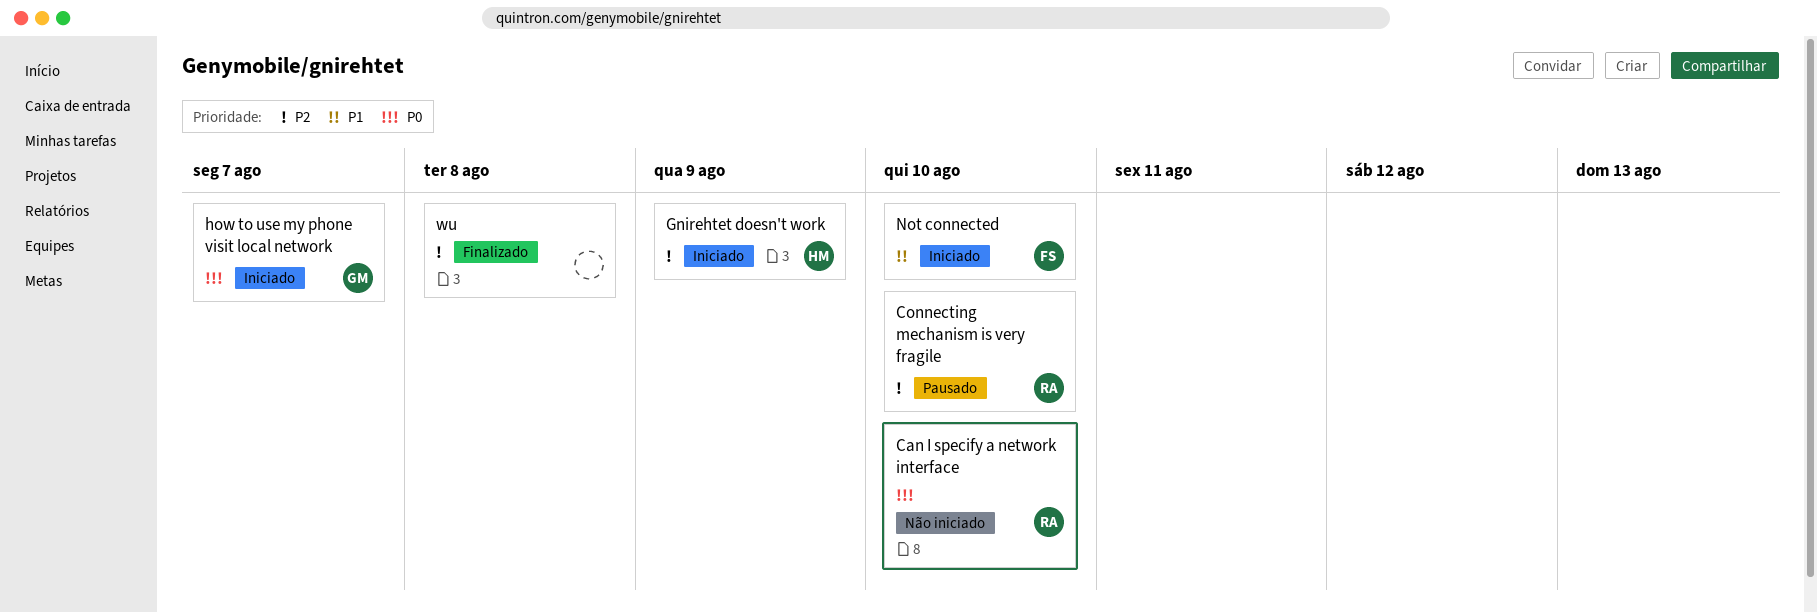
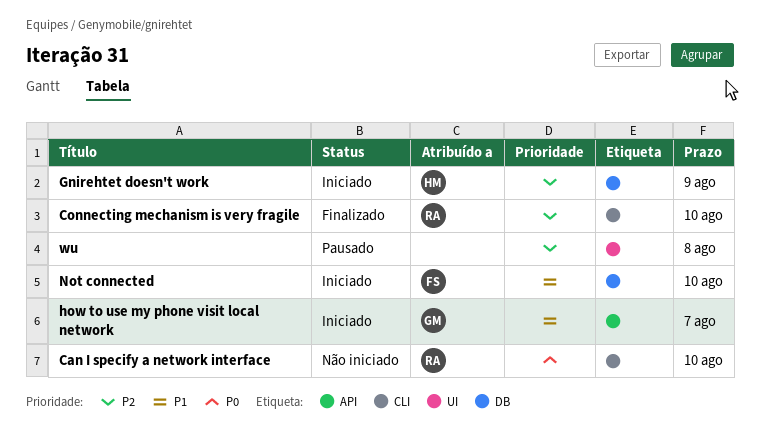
Connecting mechanism is very fragile, status: Pausado -> Finalizado
how to use my phone visit local network, priority: P0 -> P1
wu, status: Finalizado -> Pausado

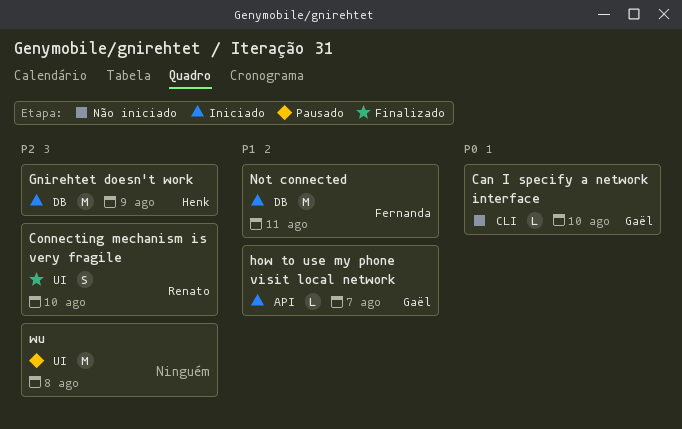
Can I specify a network interface, owner: Renato -> Gaël
Connecting mechanism is very fragile, label: CLI -> UI
Not connected, due: Aug 10 -> Aug 11

